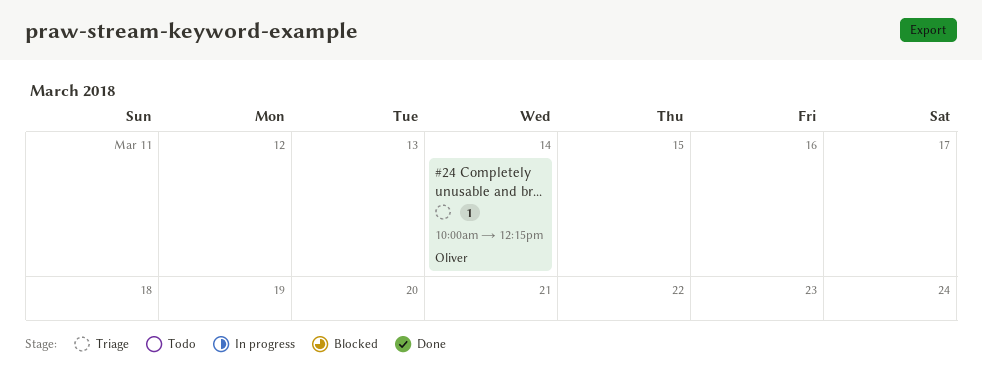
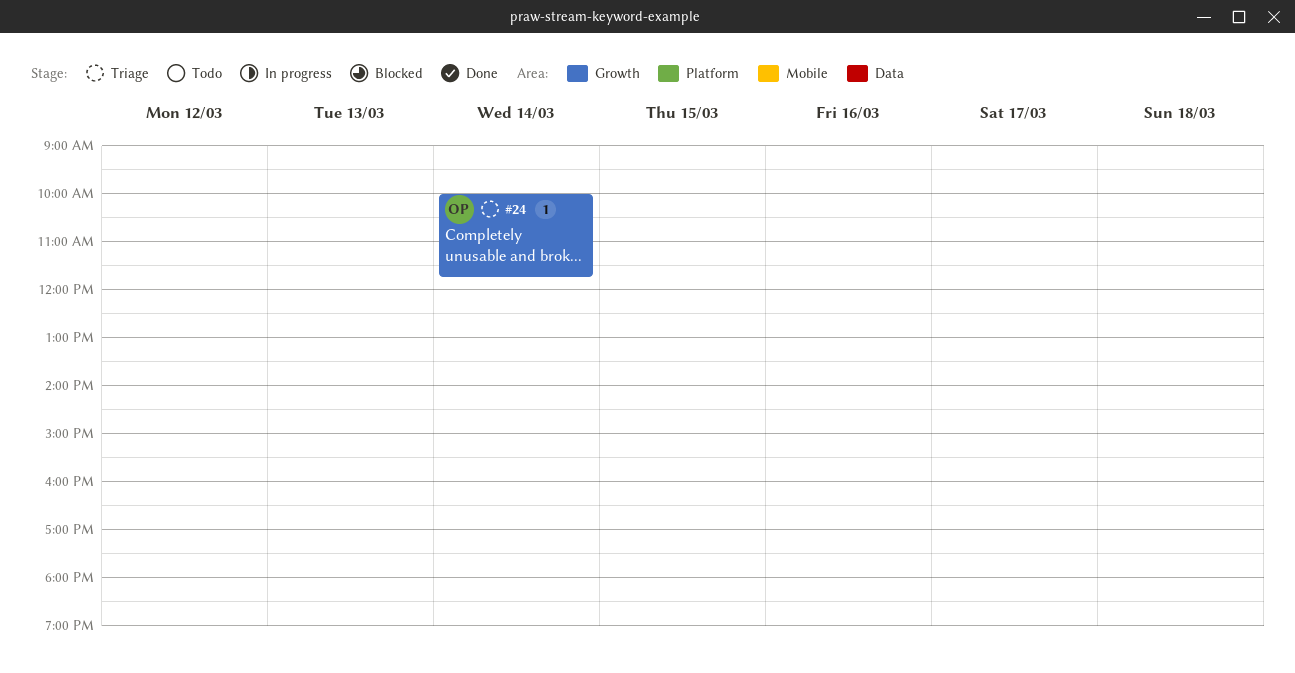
#24, ends: 12:15 -> 11:45

